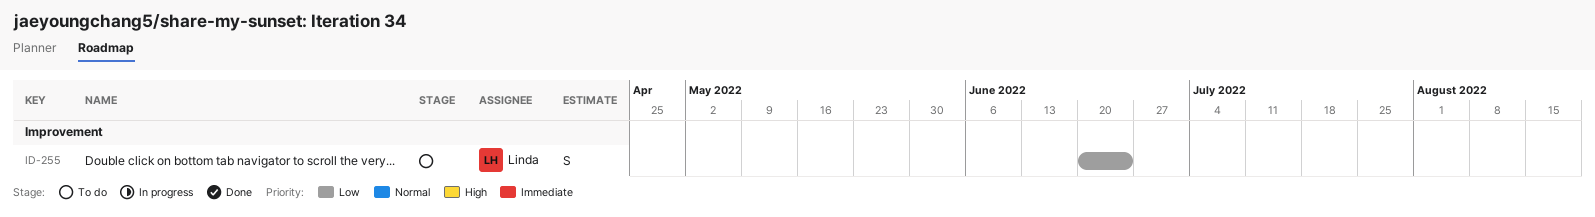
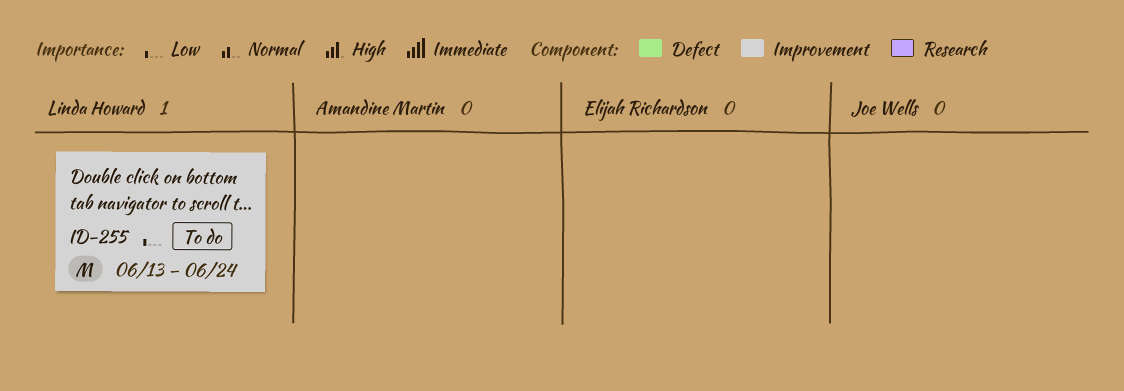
ID-255, estimate: S -> M
ID-255, start: Jun 20 -> Jun 13

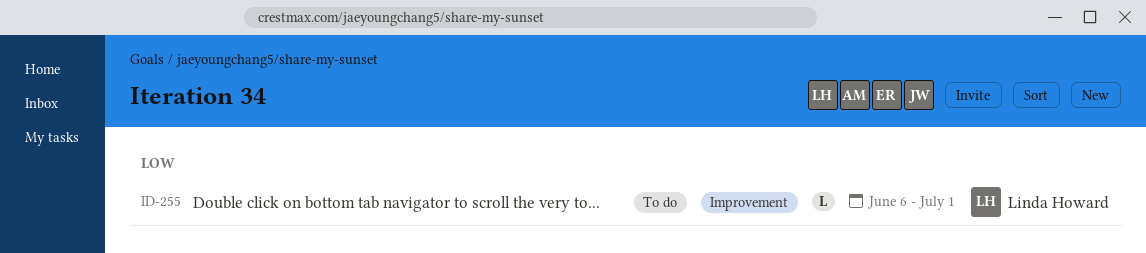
ID-255, estimate: M -> L
ID-255, start: Jun 13 -> Jun 6
ID-255, due: Jun 24 -> Jul 1

